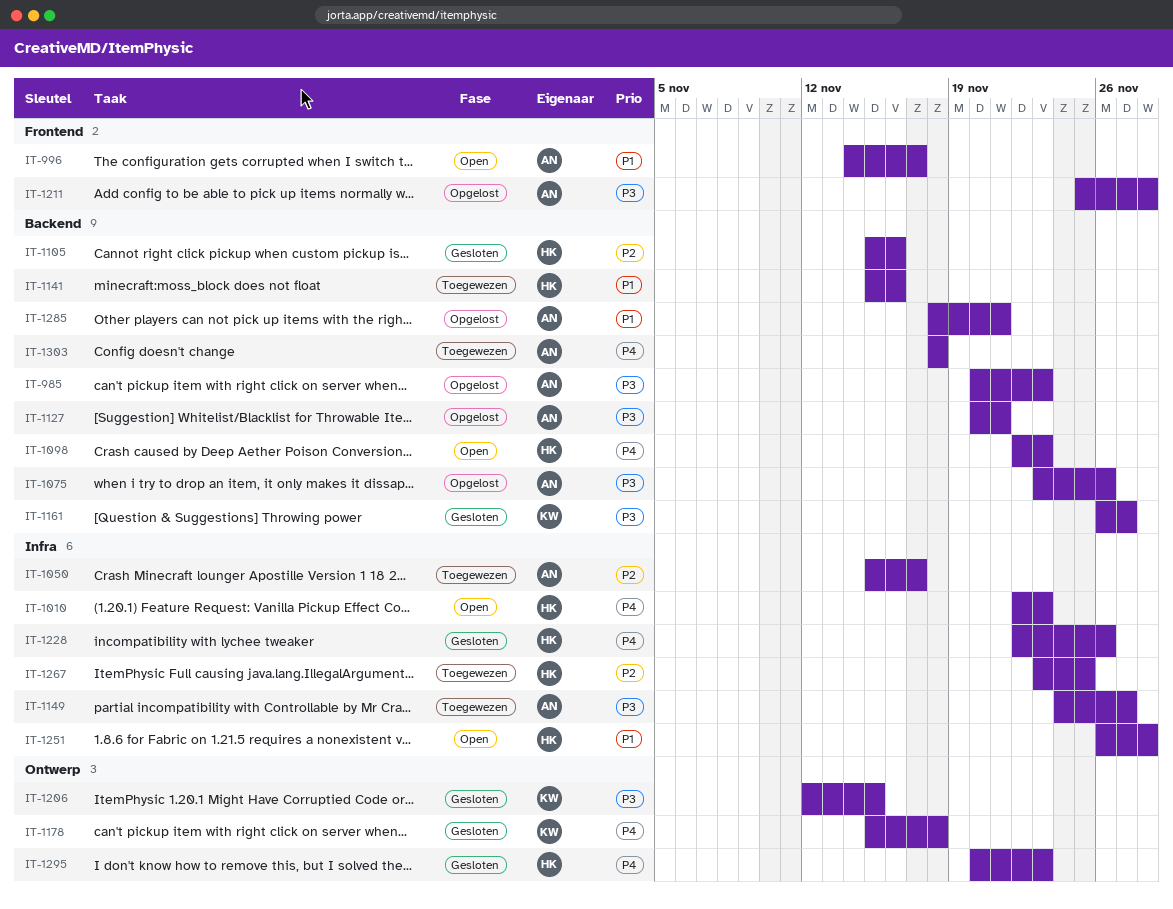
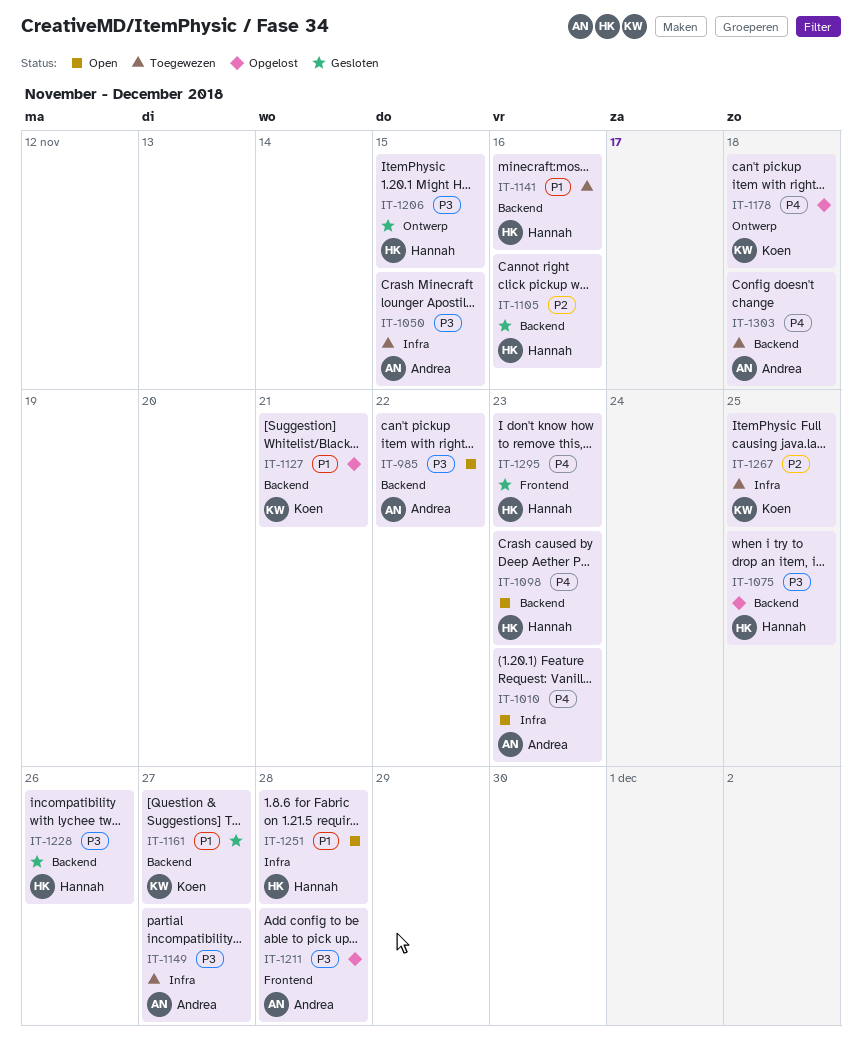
IT-985, status: Opgelost -> Open
IT-985, due: Nov 23 -> Nov 22
IT-996: present -> none
IT-1010, owner: Hannah -> Andrea
IT-1050, priority: P2 -> P3
IT-1050, due: Nov 17 -> Nov 15
IT-1075, owner: Andrea -> Hannah
IT-1075, due: Nov 26 -> Nov 25
IT-1127, owner: Andrea -> Koen
IT-1127, priority: P3 -> P1
IT-1161, priority: P3 -> P1
IT-1178, status: Gesloten -> Opgelost
IT-1206, owner: Koen -> Hannah
IT-1228, priority: P4 -> P3
IT-1228, label: Infra -> Backend
IT-1267, owner: Hannah -> Koen
IT-1285: present -> none
IT-1295, label: Ontwerp -> Frontend

